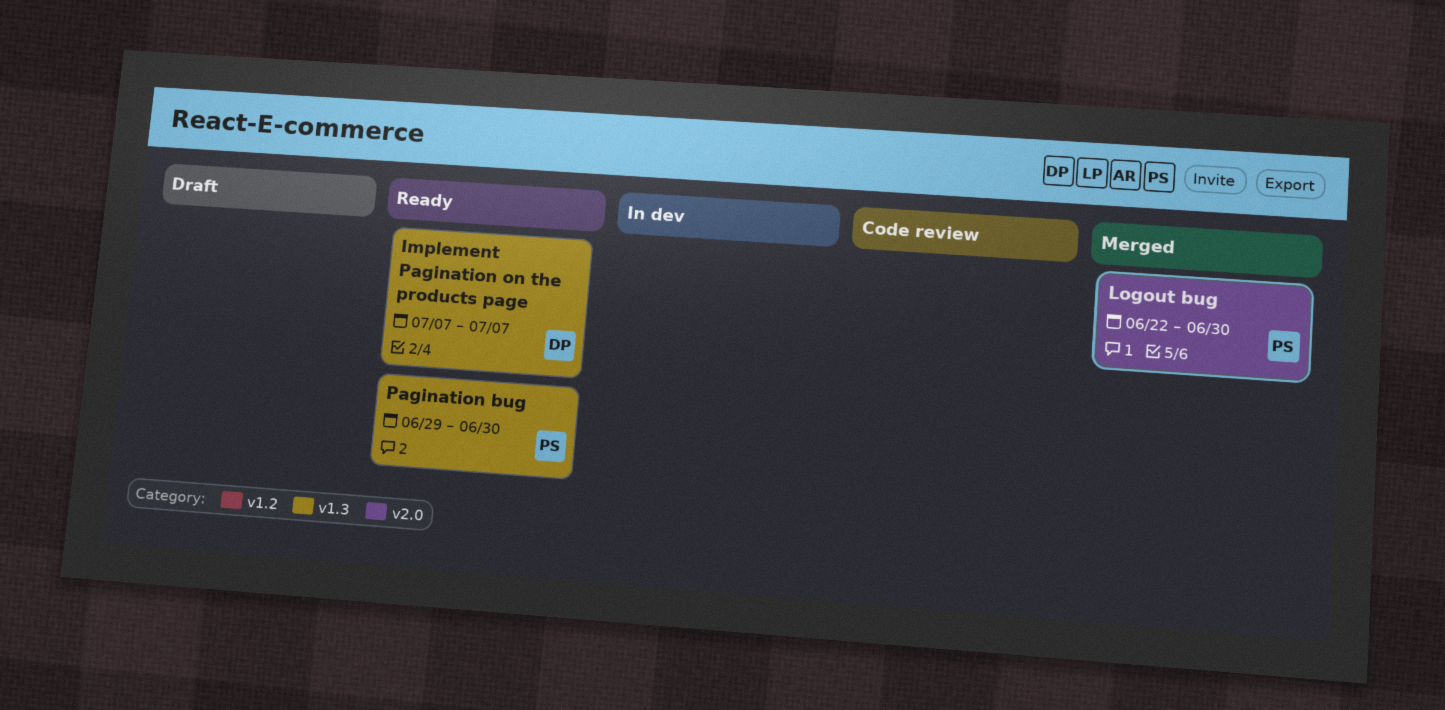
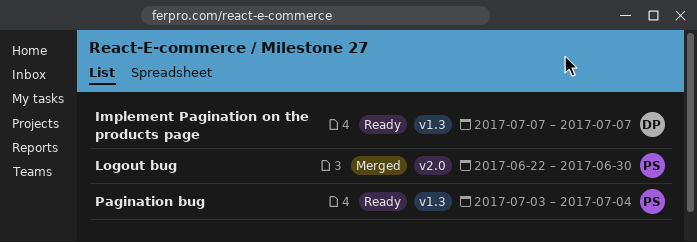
Pagination bug, start: Jun 29 -> Jul 3
Pagination bug, due: Jun 30 -> Jul 4

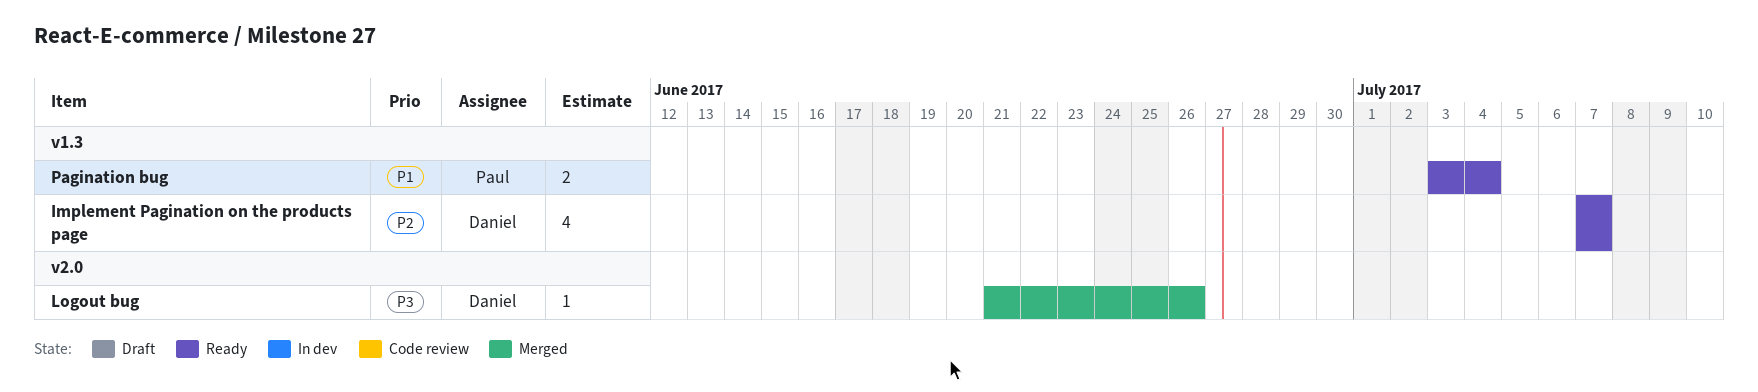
Logout bug, owner: Paul -> Daniel
Logout bug, start: Jun 22 -> Jun 21
Logout bug, due: Jun 30 -> Jun 26

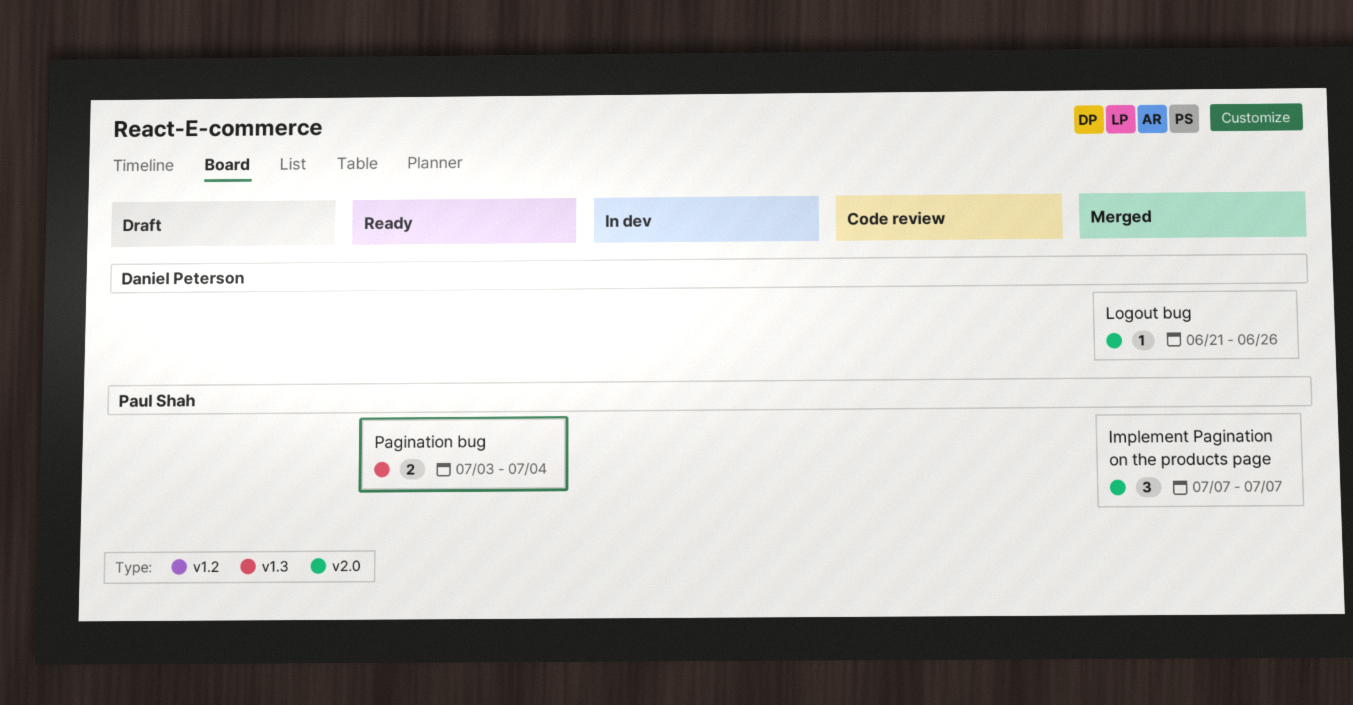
Implement Pagination on the products page, status: Ready -> Merged
Implement Pagination on the products page, owner: Daniel Peterson -> Paul Shah
Implement Pagination on the products page, label: v1.3 -> v2.0
Implement Pagination on the products page, estimate: 4 -> 3

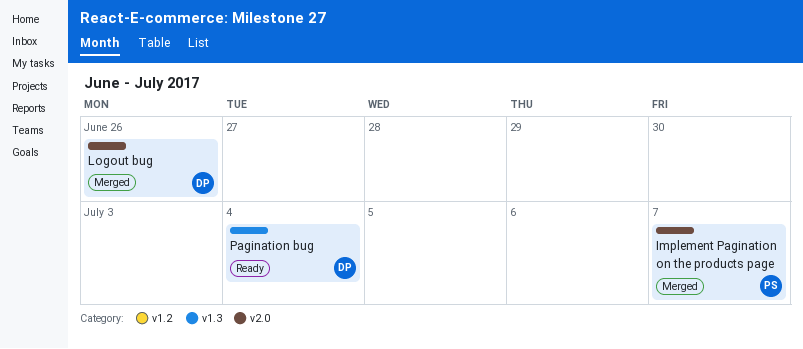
Pagination bug, owner: Paul Shah -> Daniel Peterson

